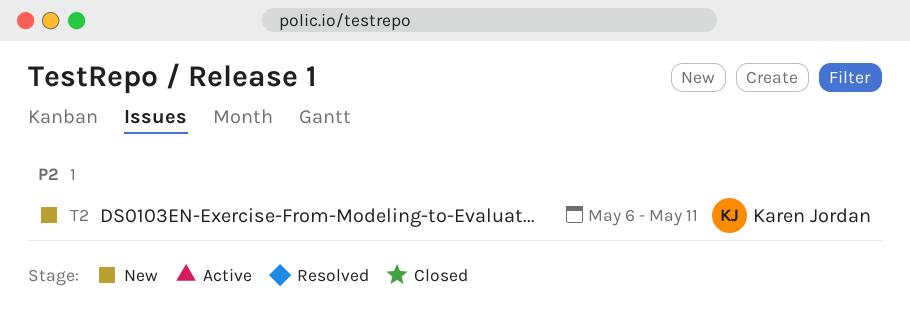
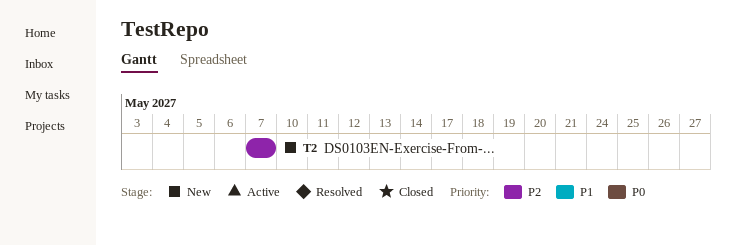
T2, start: May 6 -> May 7
T2, due: May 11 -> May 7

